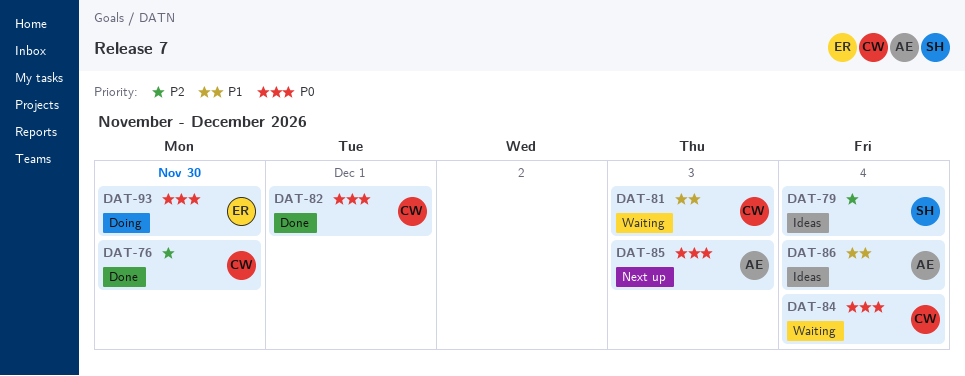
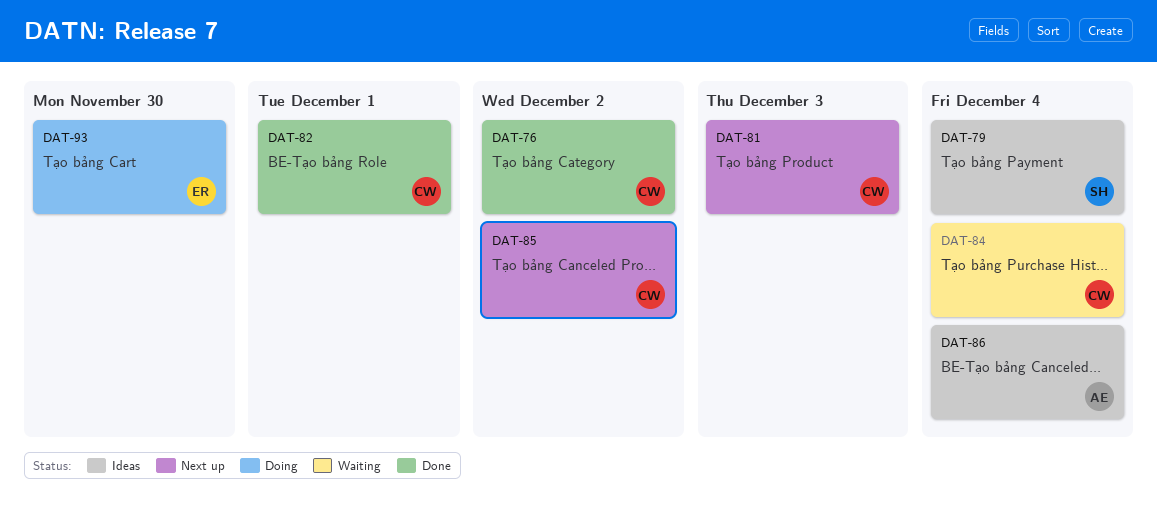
DAT-76, due: Nov 30 -> Dec 2
DAT-81, status: Waiting -> Next up
DAT-85, owner: AE -> CW
DAT-85, due: Dec 3 -> Dec 2

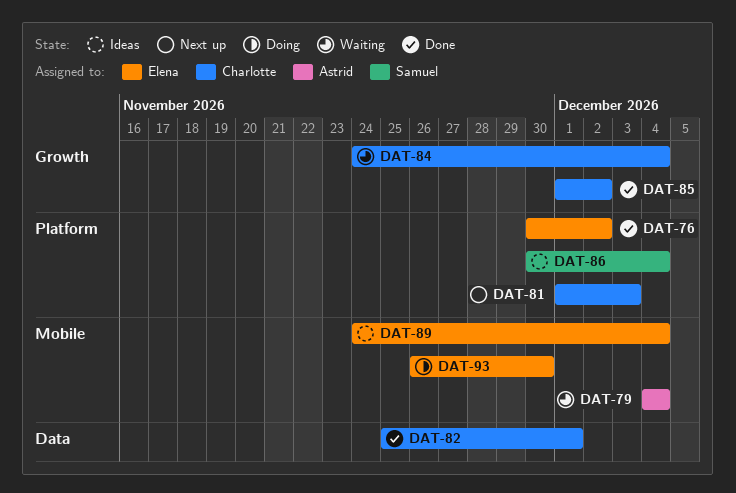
DAT-76, owner: Charlotte -> Elena
DAT-79, status: Ideas -> Waiting
DAT-79, owner: Samuel -> Astrid
DAT-85, status: Next up -> Done
DAT-86, owner: Astrid -> Samuel
DAT-89: none -> present

